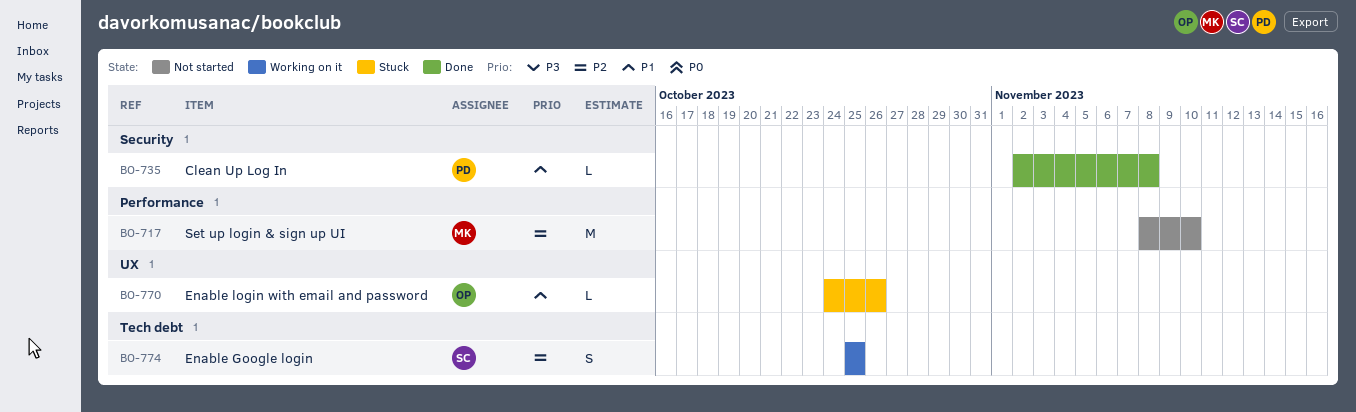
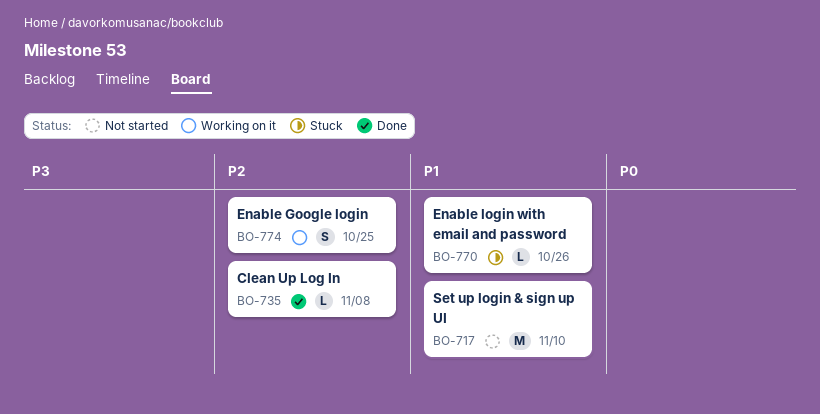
BO-717, priority: P2 -> P1
BO-735, priority: P1 -> P2

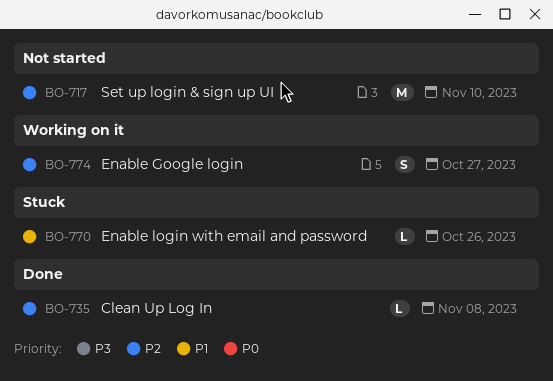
BO-717, priority: P1 -> P2
BO-774, due: Oct 25 -> Oct 27

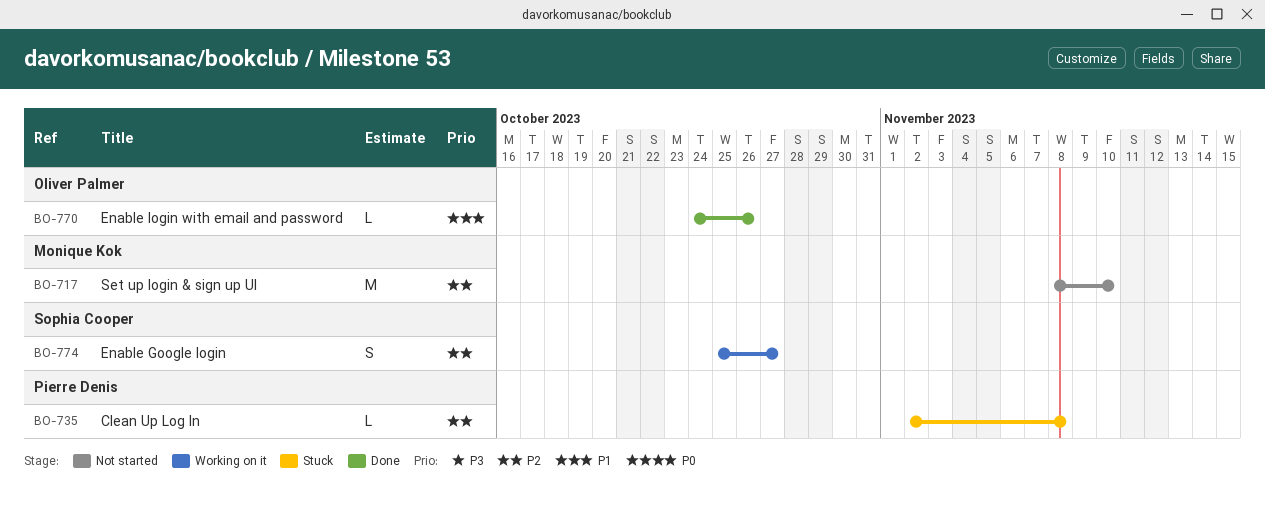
BO-735, status: Done -> Stuck
BO-770, status: Stuck -> Done

